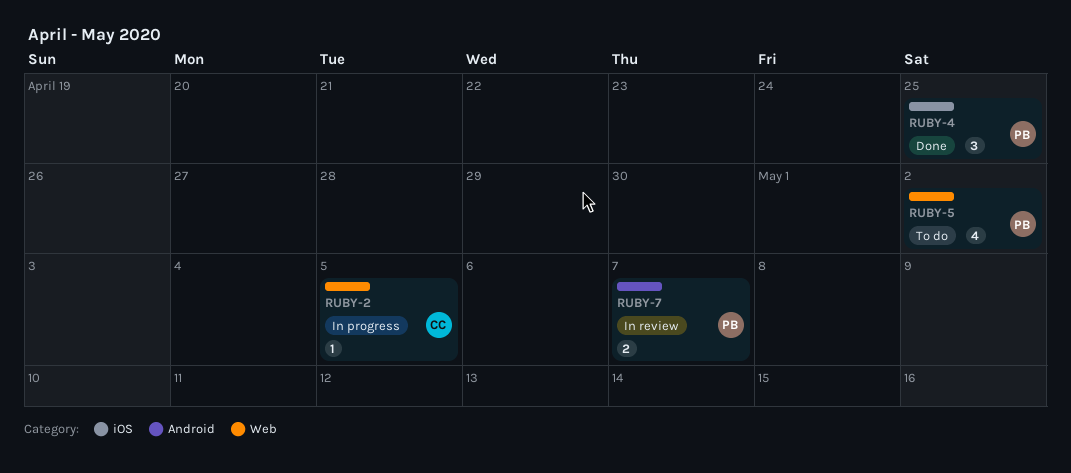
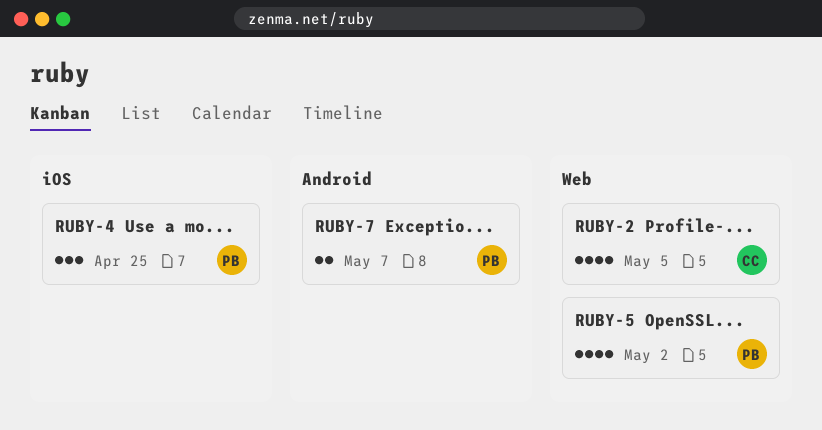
RUBY-2, estimate: 1 -> 4

